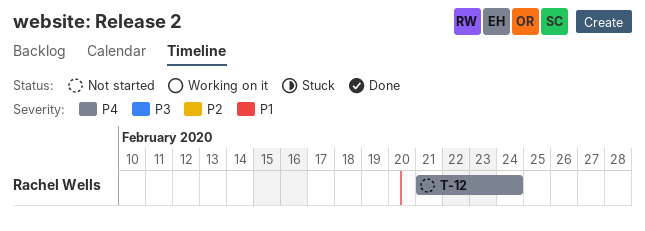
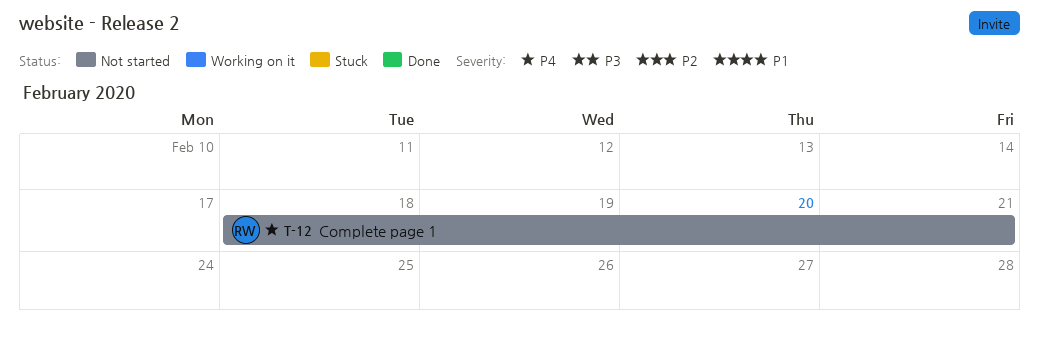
T-12, start: Feb 21 -> Feb 18
T-12, due: Feb 24 -> Feb 21

